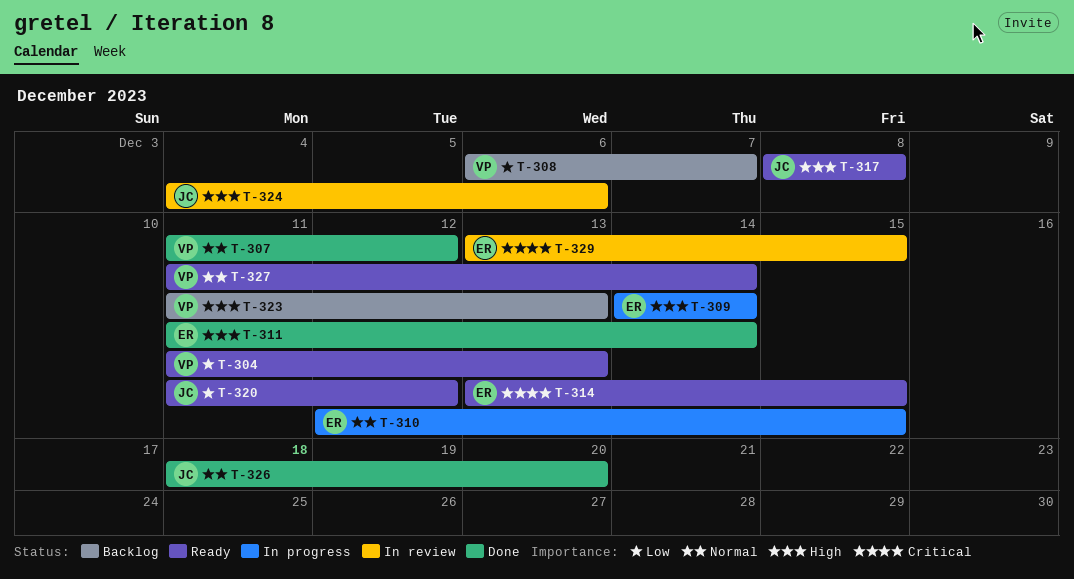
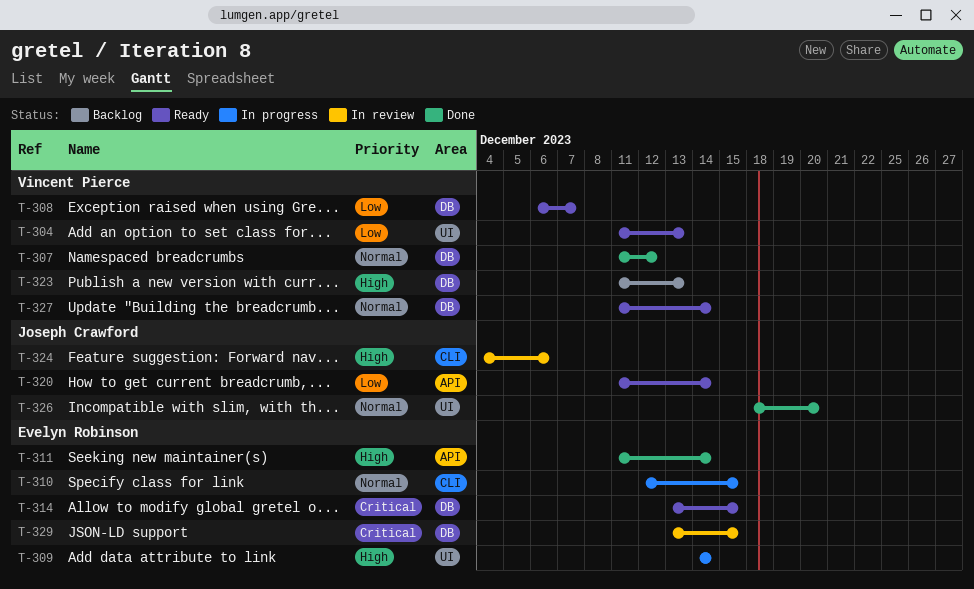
T-308, status: Backlog -> Ready
T-317: present -> none
T-320, due: Dec 12 -> Dec 14

